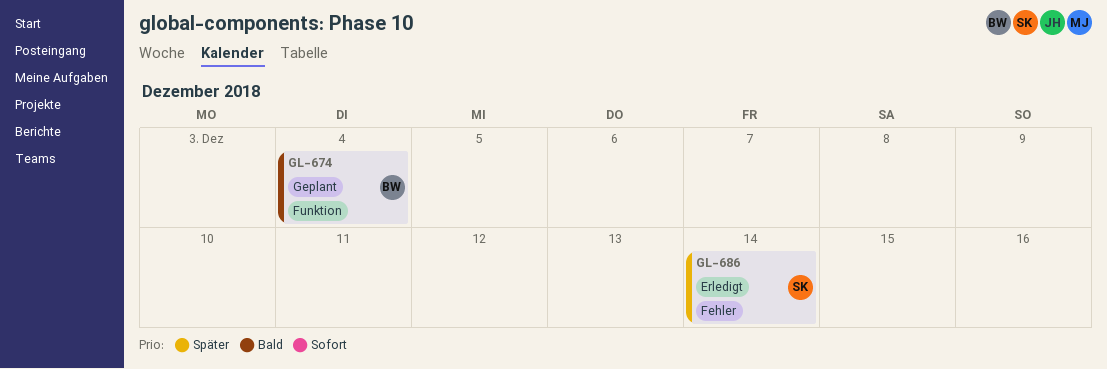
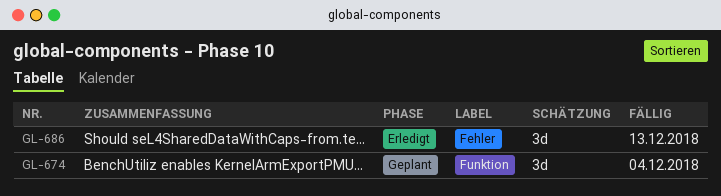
GL-686, due: Dec 14 -> Dec 13

